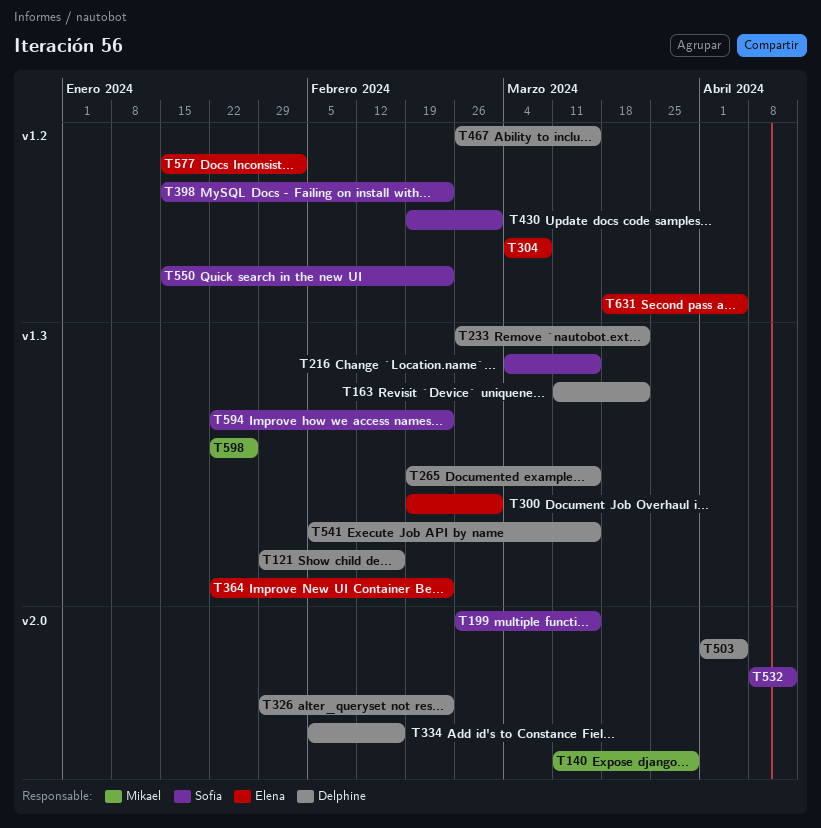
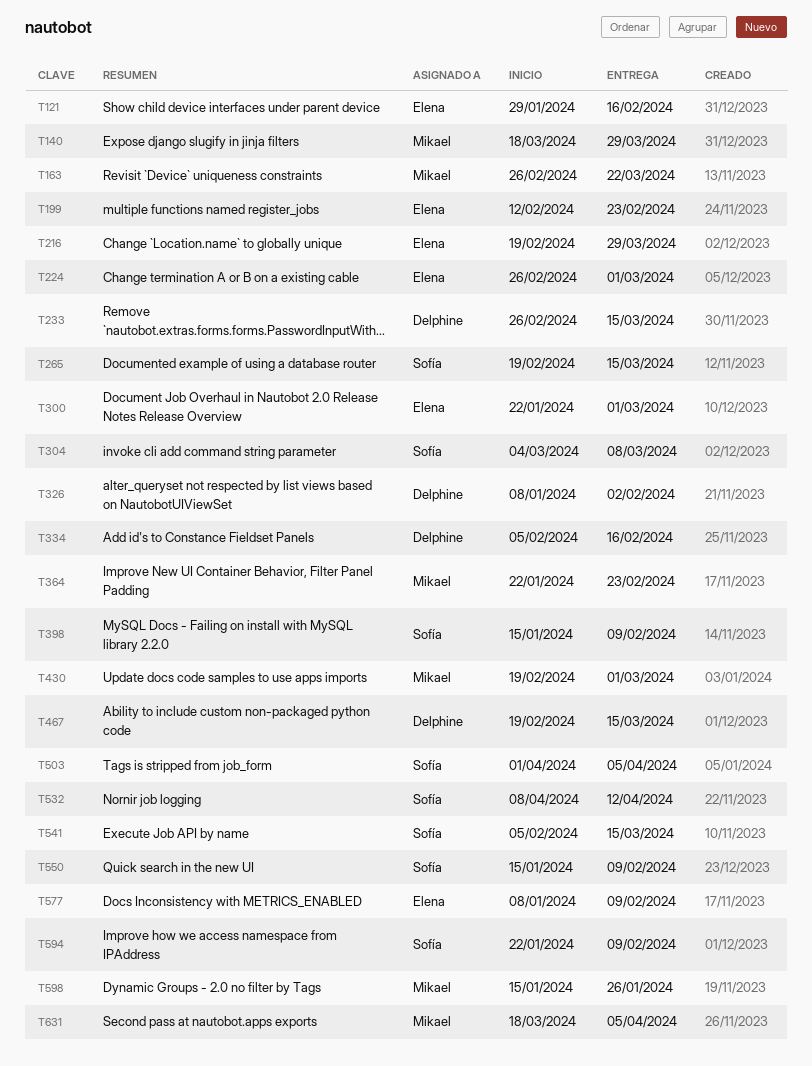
T121, owner: Delphine -> Elena
T140, start: Mar 11 -> Mar 18
T163, owner: Delphine -> Mikael
T163, start: Mar 11 -> Feb 26
T199, owner: Sofía -> Elena
T199, start: Feb 26 -> Feb 12
T199, due: Mar 15 -> Feb 23
T216, owner: Sofía -> Elena
T216, start: Mar 4 -> Feb 19
T216, due: Mar 15 -> Mar 29
T224: none -> present
T233, due: Mar 22 -> Mar 15
T265, owner: Delphine -> Sofía
T300, start: Feb 19 -> Jan 22
T304, owner: Elena -> Sofía
T326, start: Jan 29 -> Jan 8
T326, due: Feb 23 -> Feb 2
T364, owner: Elena -> Mikael
T398, due: Feb 23 -> Feb 9
T430, owner: Sofía -> Mikael
T467, start: Feb 26 -> Feb 19
T503, owner: Delphine -> Sofía
T541, owner: Delphine -> Sofía
T550, due: Feb 23 -> Feb 9
T577, start: Jan 15 -> Jan 8
T577, due: Feb 2 -> Feb 9
T594, due: Feb 23 -> Feb 9
T598, start: Jan 22 -> Jan 15
T631, owner: Elena -> Mikael

